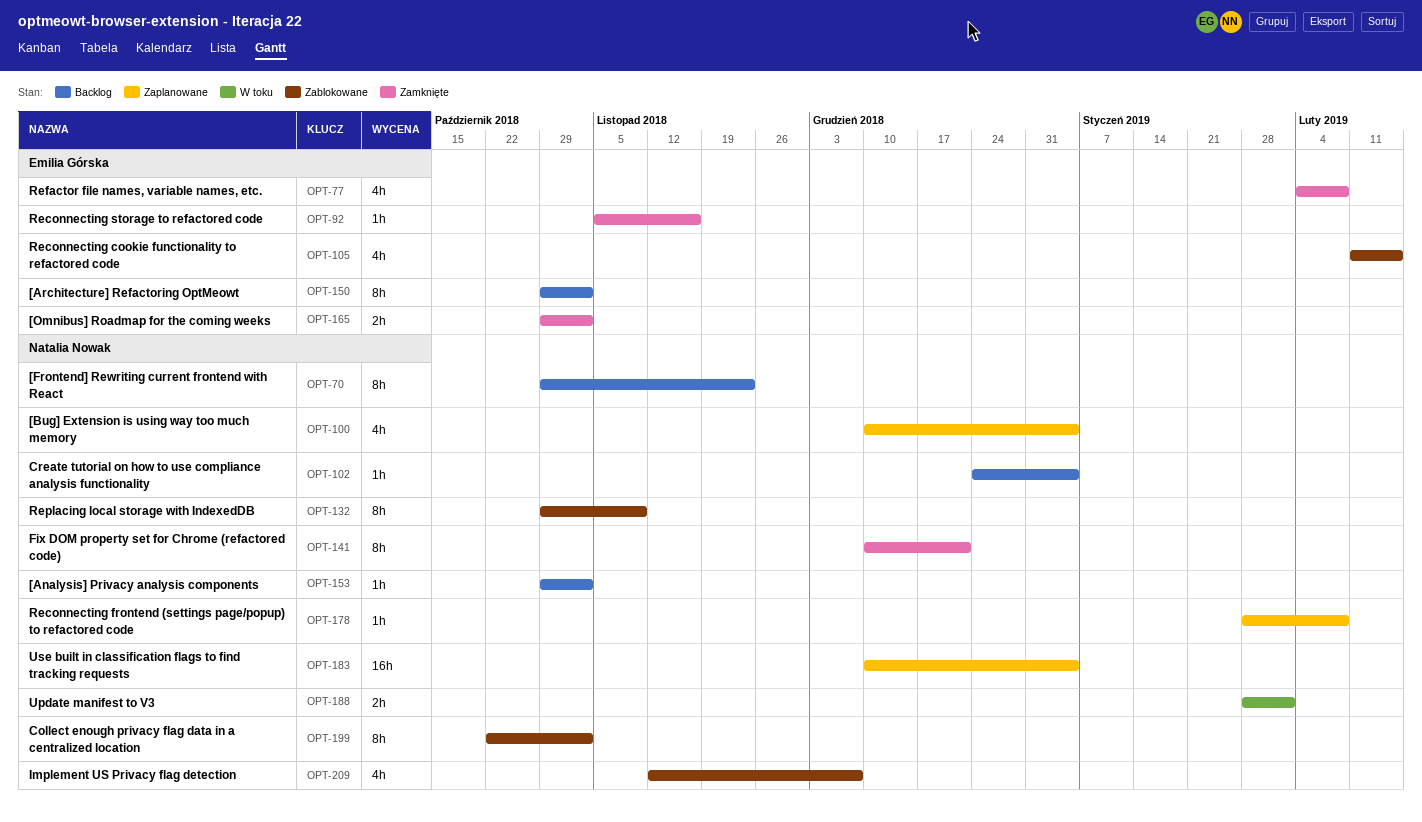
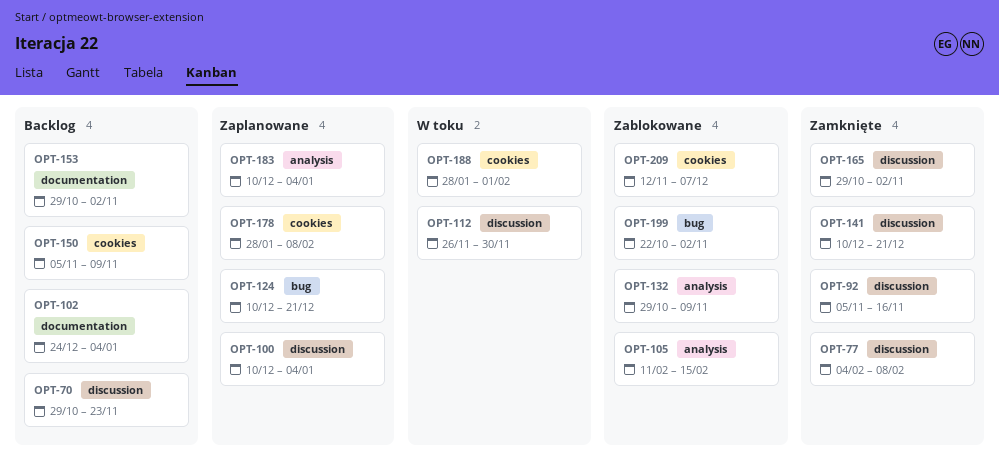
OPT-112: none -> present
OPT-124: none -> present
OPT-150, start: Oct 29 -> Nov 5
OPT-150, due: Nov 2 -> Nov 9

